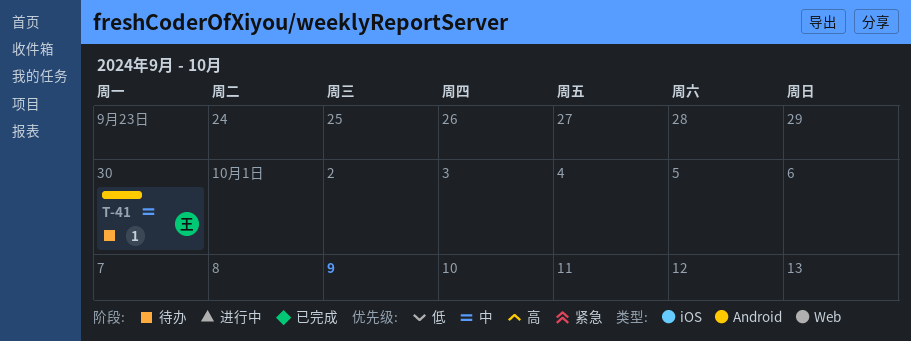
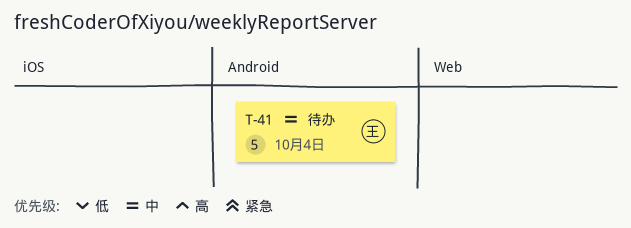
T-41, estimate: 1 -> 5
T-41, due: Sep 30 -> Oct 4

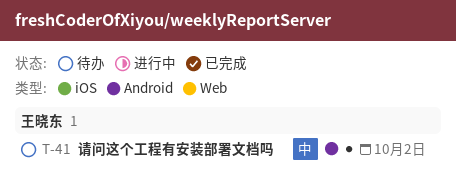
T-41, estimate: 5 -> 1
T-41, due: Oct 4 -> Oct 2

